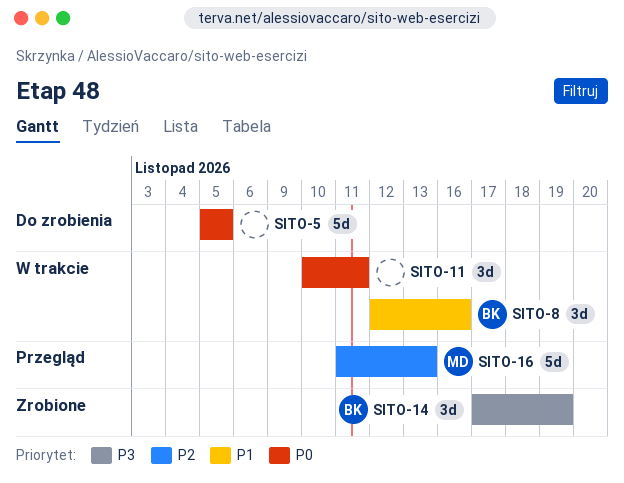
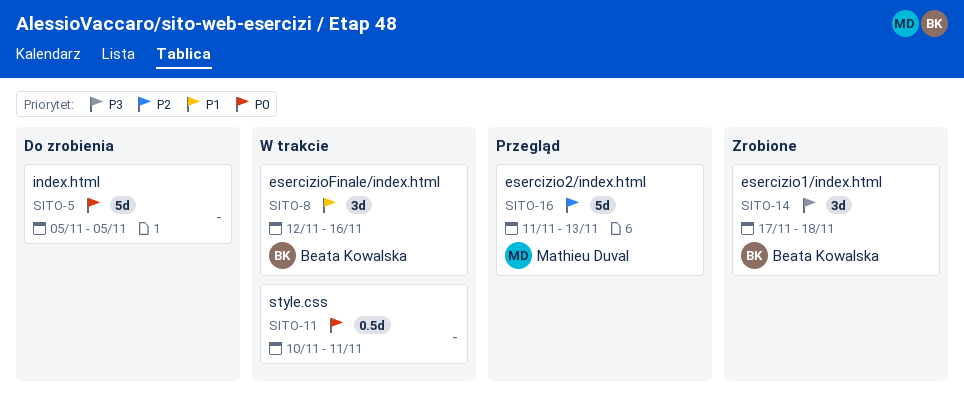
SITO-11, estimate: 3d -> 0.5d
SITO-14, due: Nov 19 -> Nov 18

